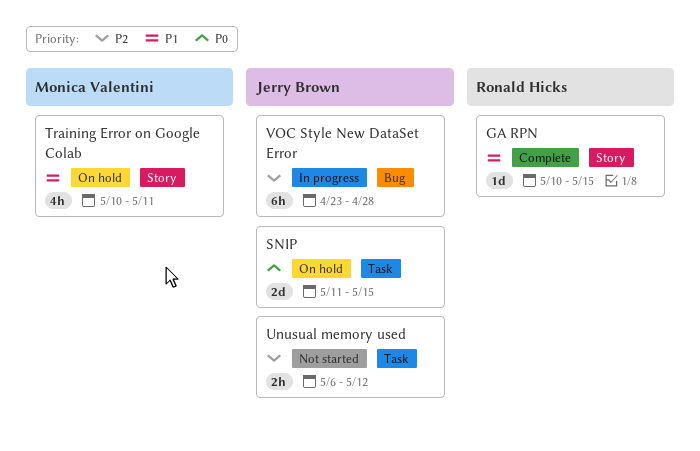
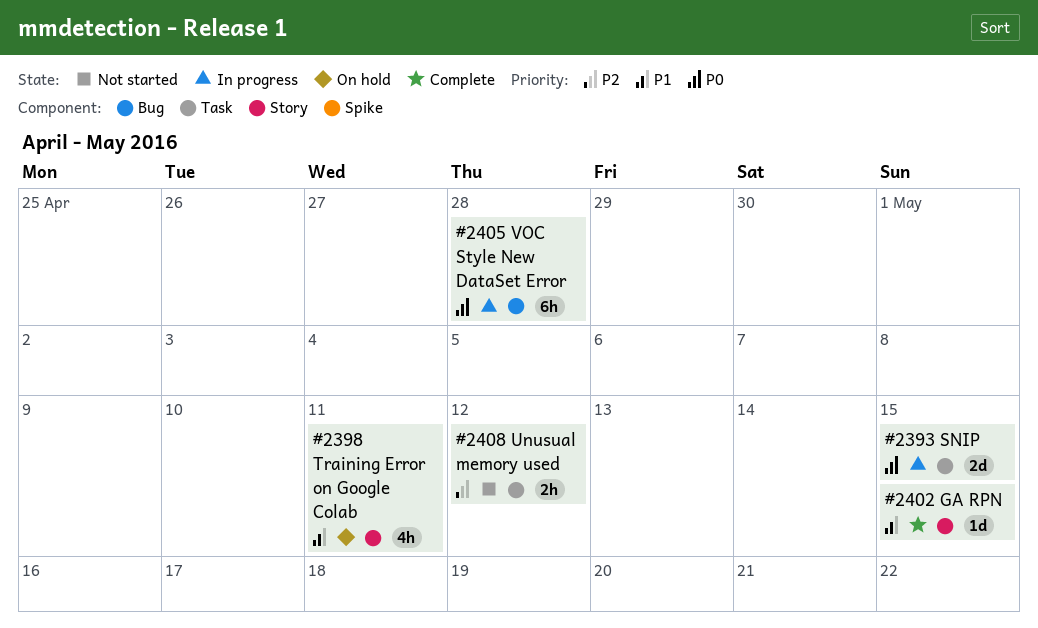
SNIP, status: On hold -> In progress
VOC Style New DataSet Error, priority: P2 -> P0

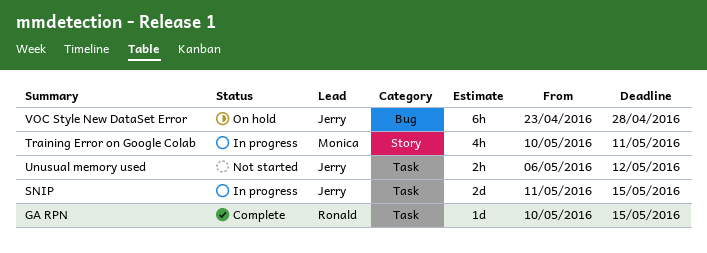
GA RPN, label: Story -> Task
Training Error on Google Colab, status: On hold -> In progress
VOC Style New DataSet Error, status: In progress -> On hold

